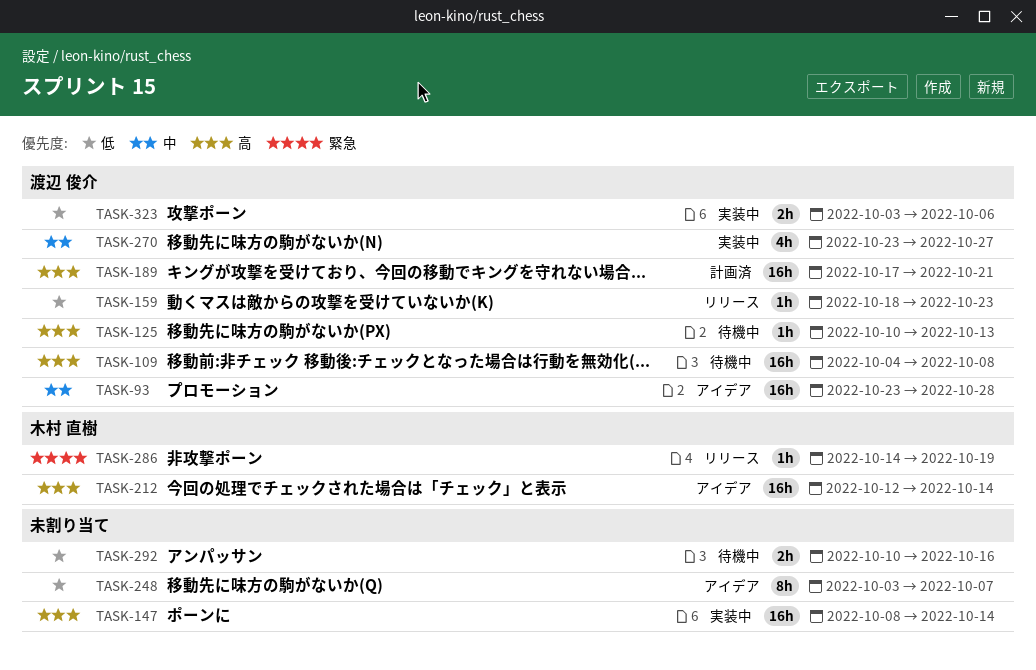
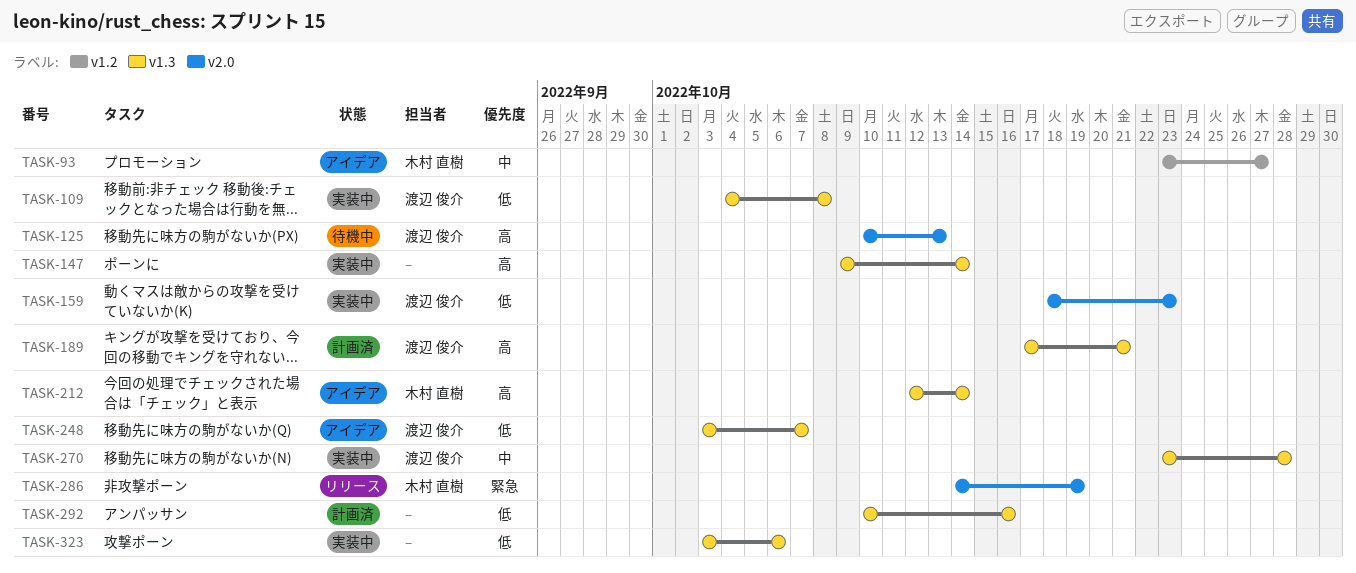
TASK-93, owner: 渡辺 俊介 -> 木村 直樹
TASK-93, due: Oct 28 -> Oct 27
TASK-109, status: 待機中 -> 実装中
TASK-109, priority: 高 -> 低
TASK-147, start: Oct 8 -> Oct 9
TASK-159, status: リリース -> 実装中
TASK-248, owner: none -> 渡辺 俊介
TASK-270, due: Oct 27 -> Oct 28
TASK-292, status: 待機中 -> 計画済
TASK-323, owner: 渡辺 俊介 -> none

